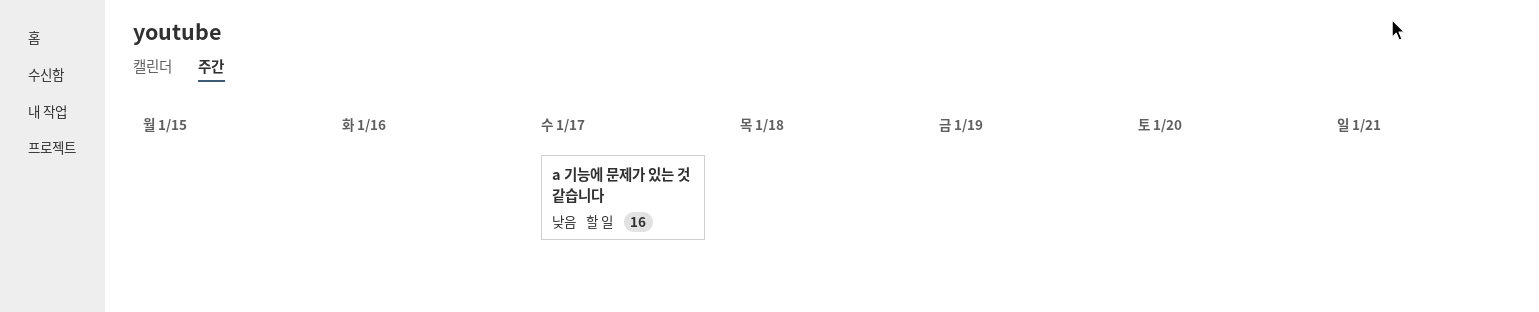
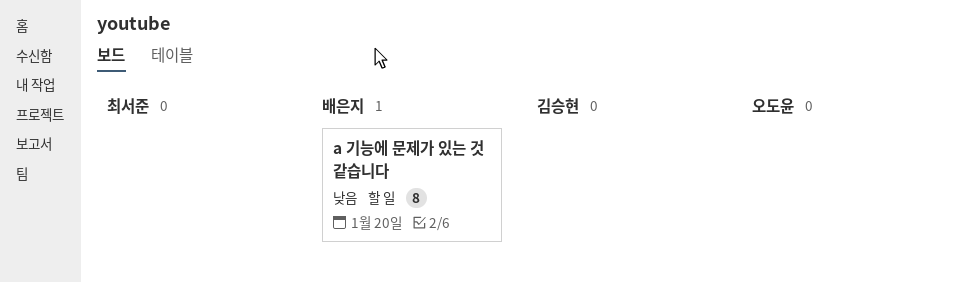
a 기능에 문제가 있는 것 같습니다, estimate: 16 -> 8
a 기능에 문제가 있는 것 같습니다, due: Jan 17 -> Jan 20

